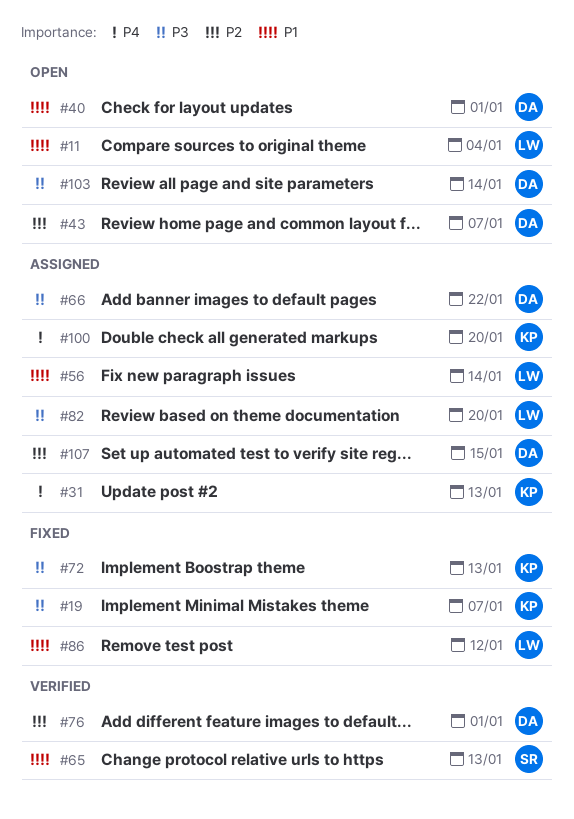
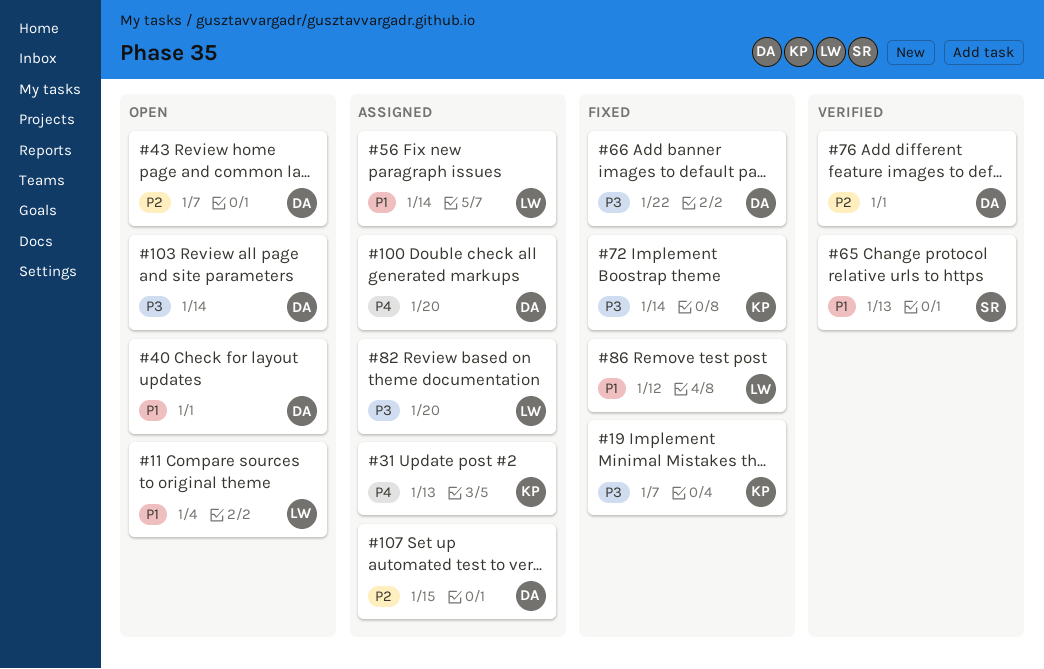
#66, status: Assigned -> Fixed
#72, due: Jan 13 -> Jan 14
#100, owner: KP -> DA

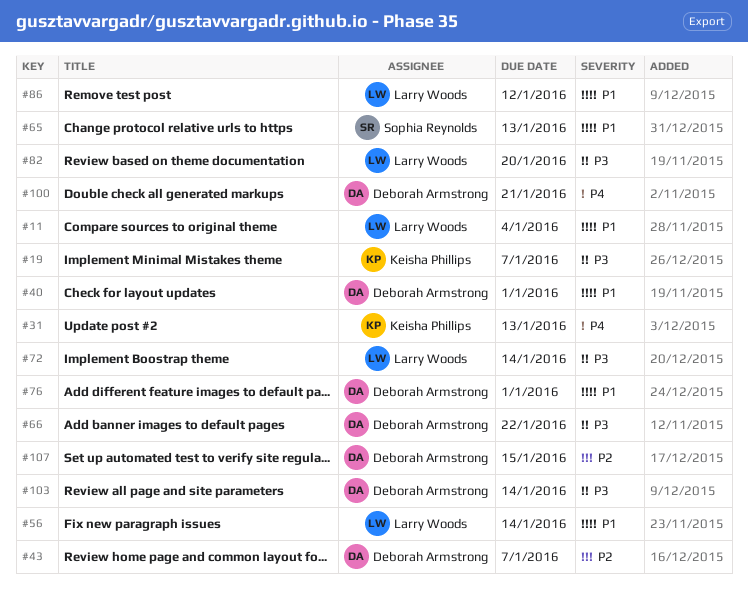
#72, owner: Keisha Phillips -> Larry Woods
#76, priority: P2 -> P1
#100, due: Jan 20 -> Jan 21

